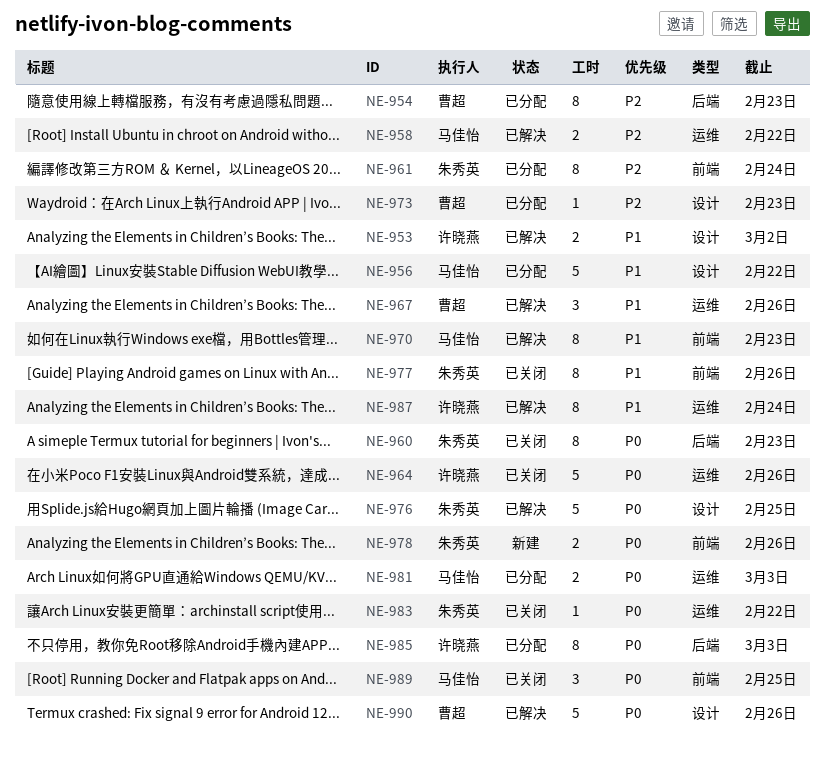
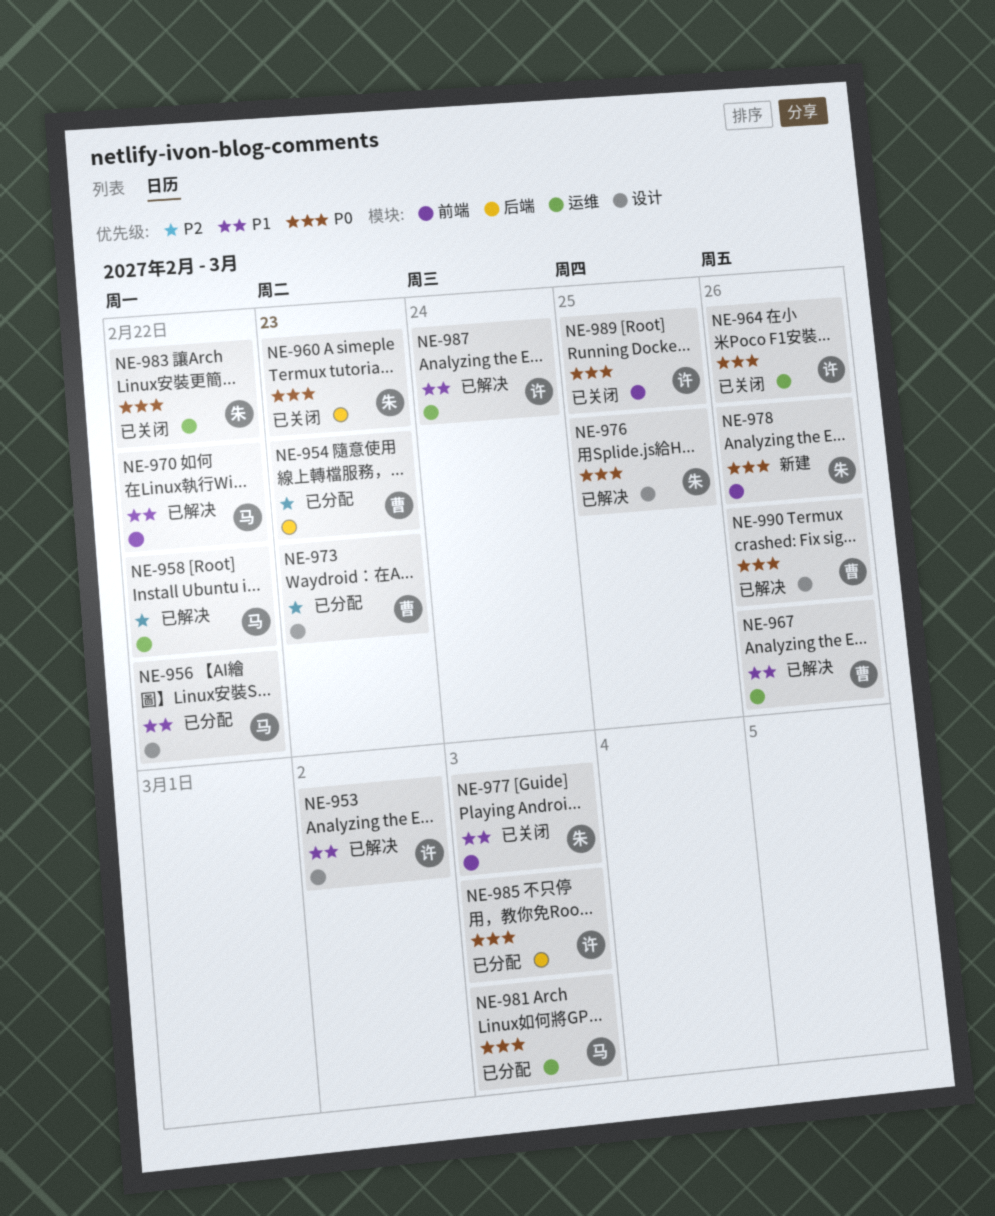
NE-961: present -> none
NE-970, due: Feb 23 -> Feb 22
NE-977, due: Feb 26 -> Mar 3
NE-989, owner: 马佳怡 -> 许晓燕

